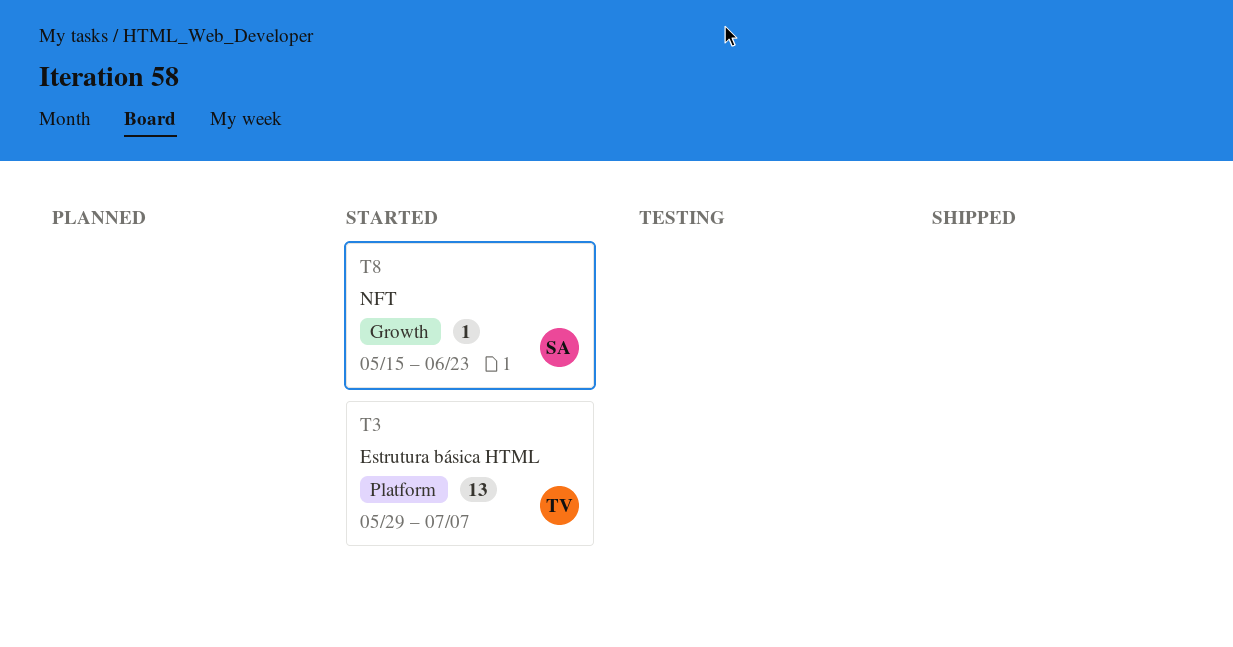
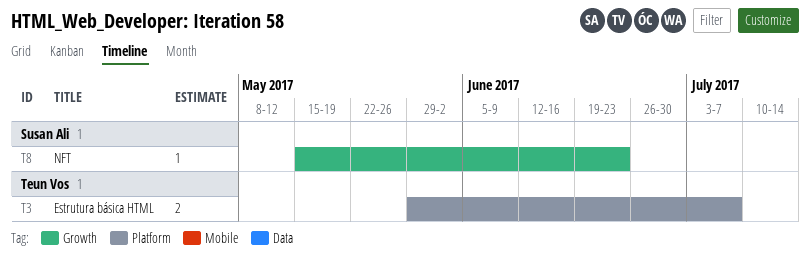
T3, estimate: 13 -> 2

